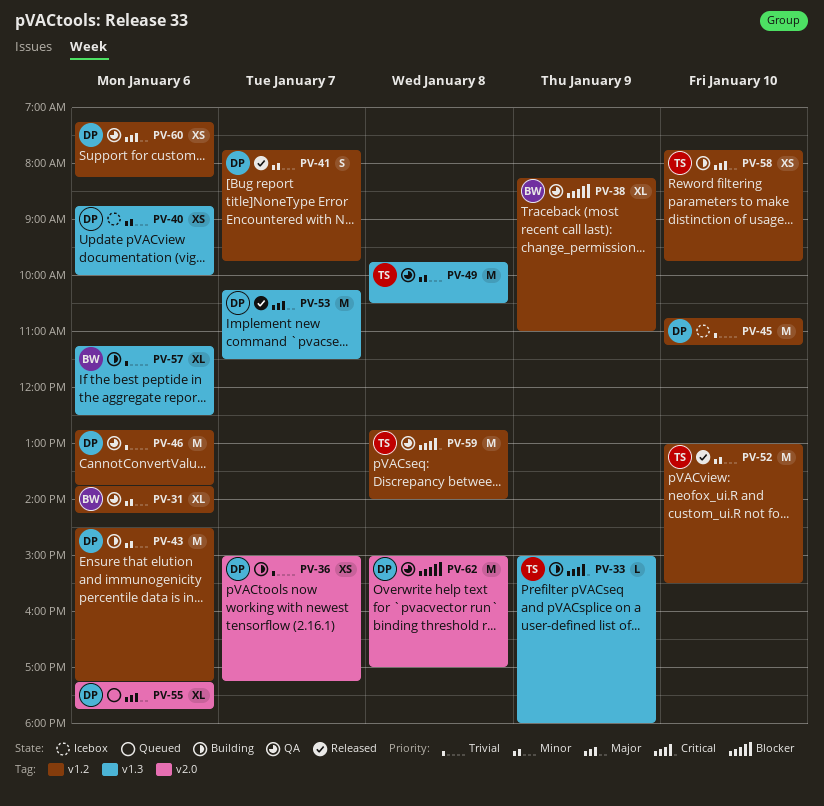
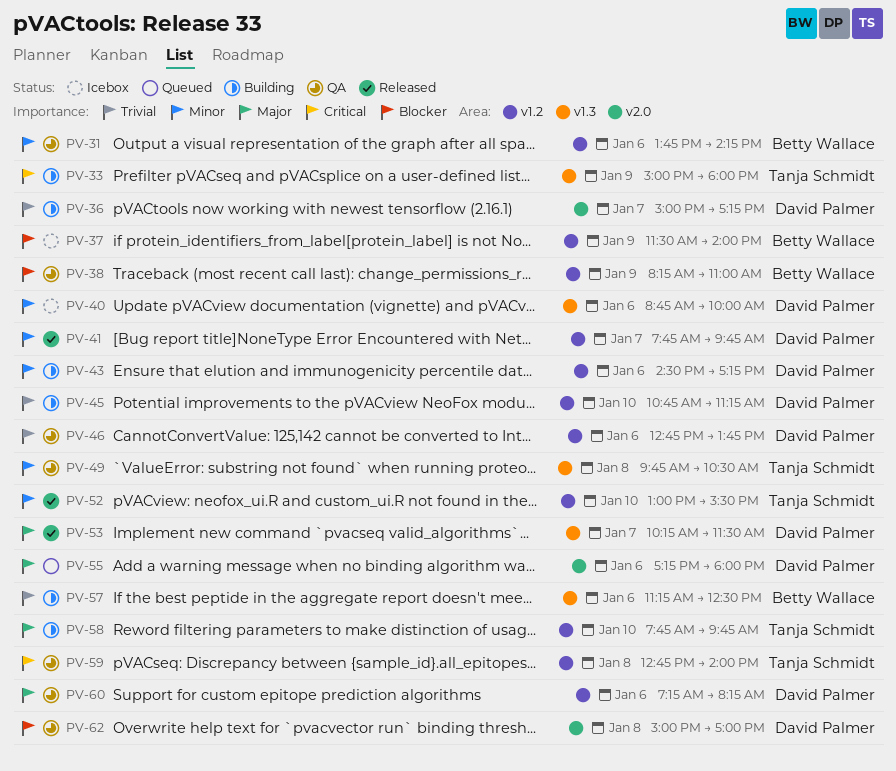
PV-37: none -> present
PV-45, status: Icebox -> Building
PV-55, ends: 17:45 -> 18:00

